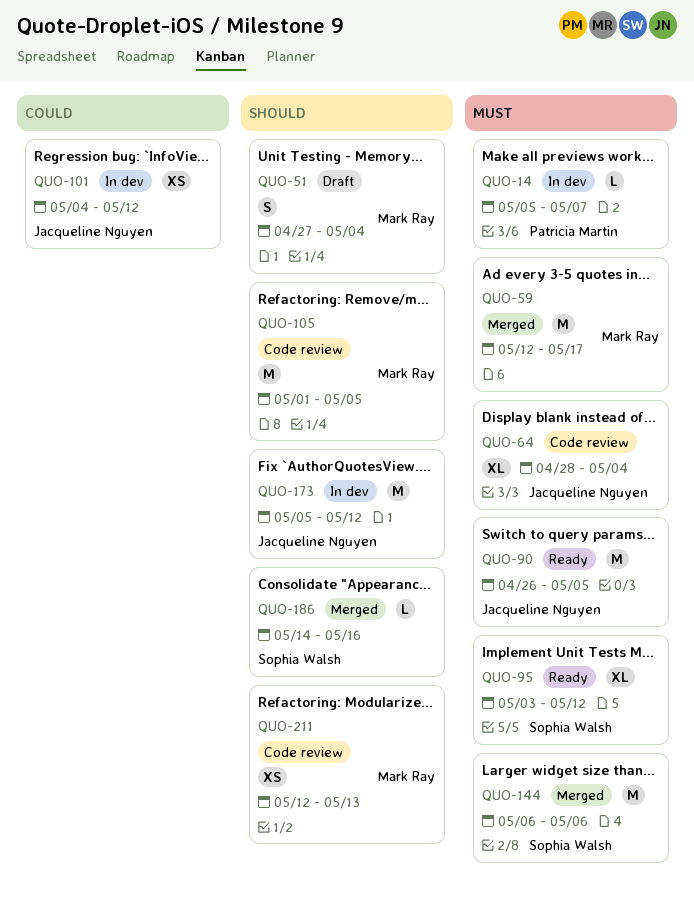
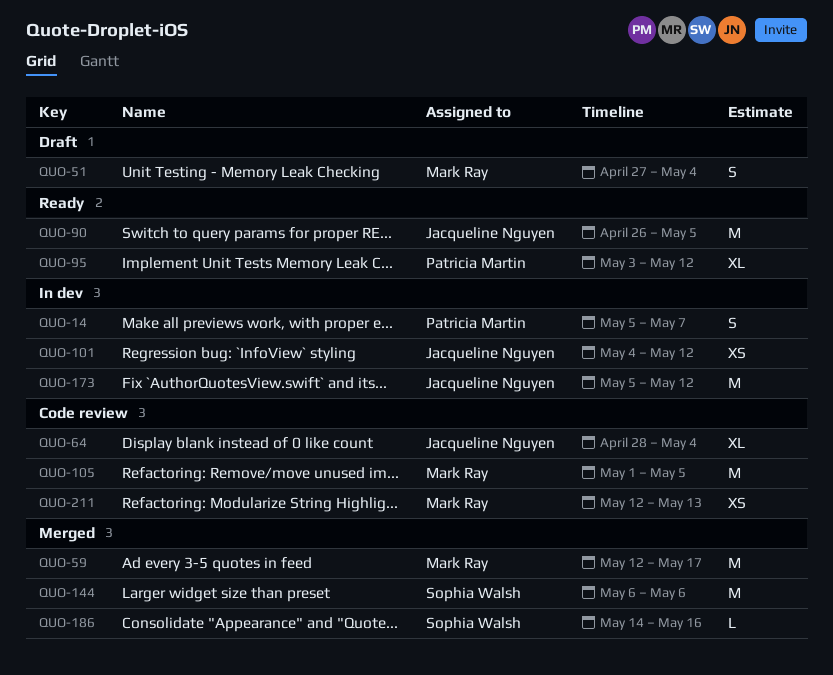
QUO-14, estimate: L -> S
QUO-95, owner: Sophia Walsh -> Patricia Martin

